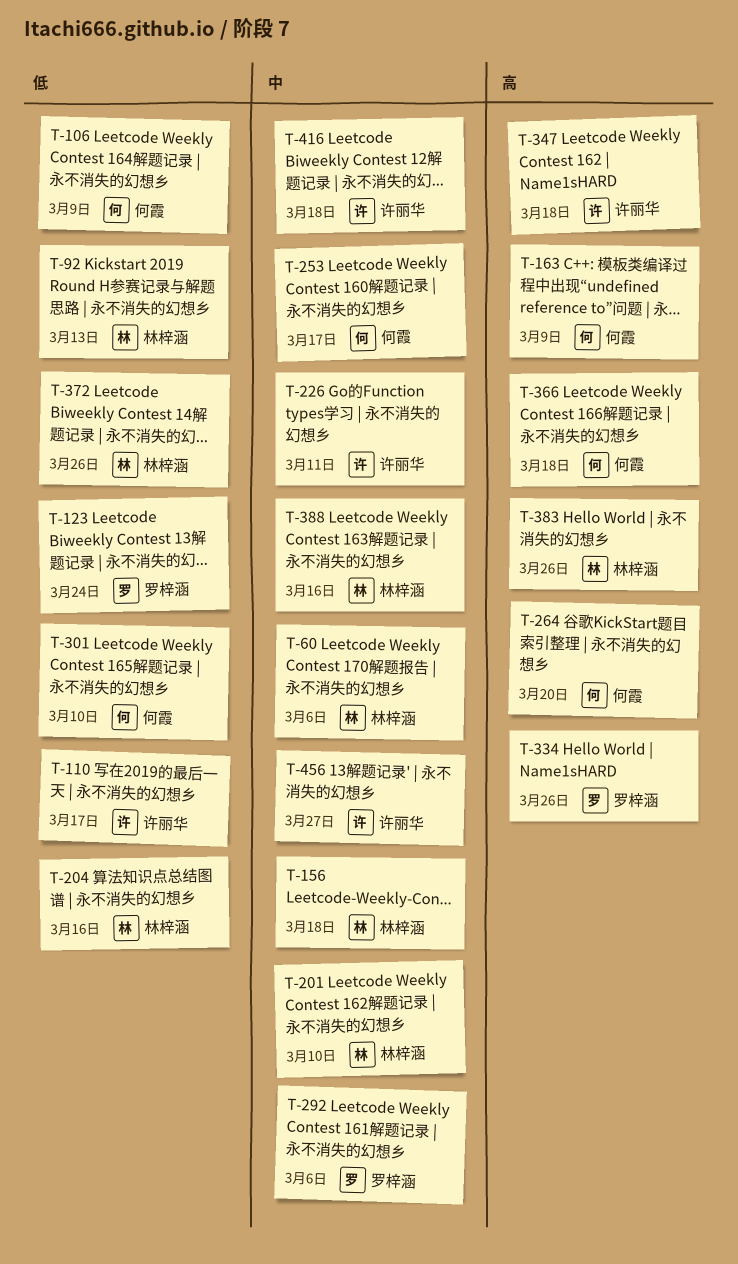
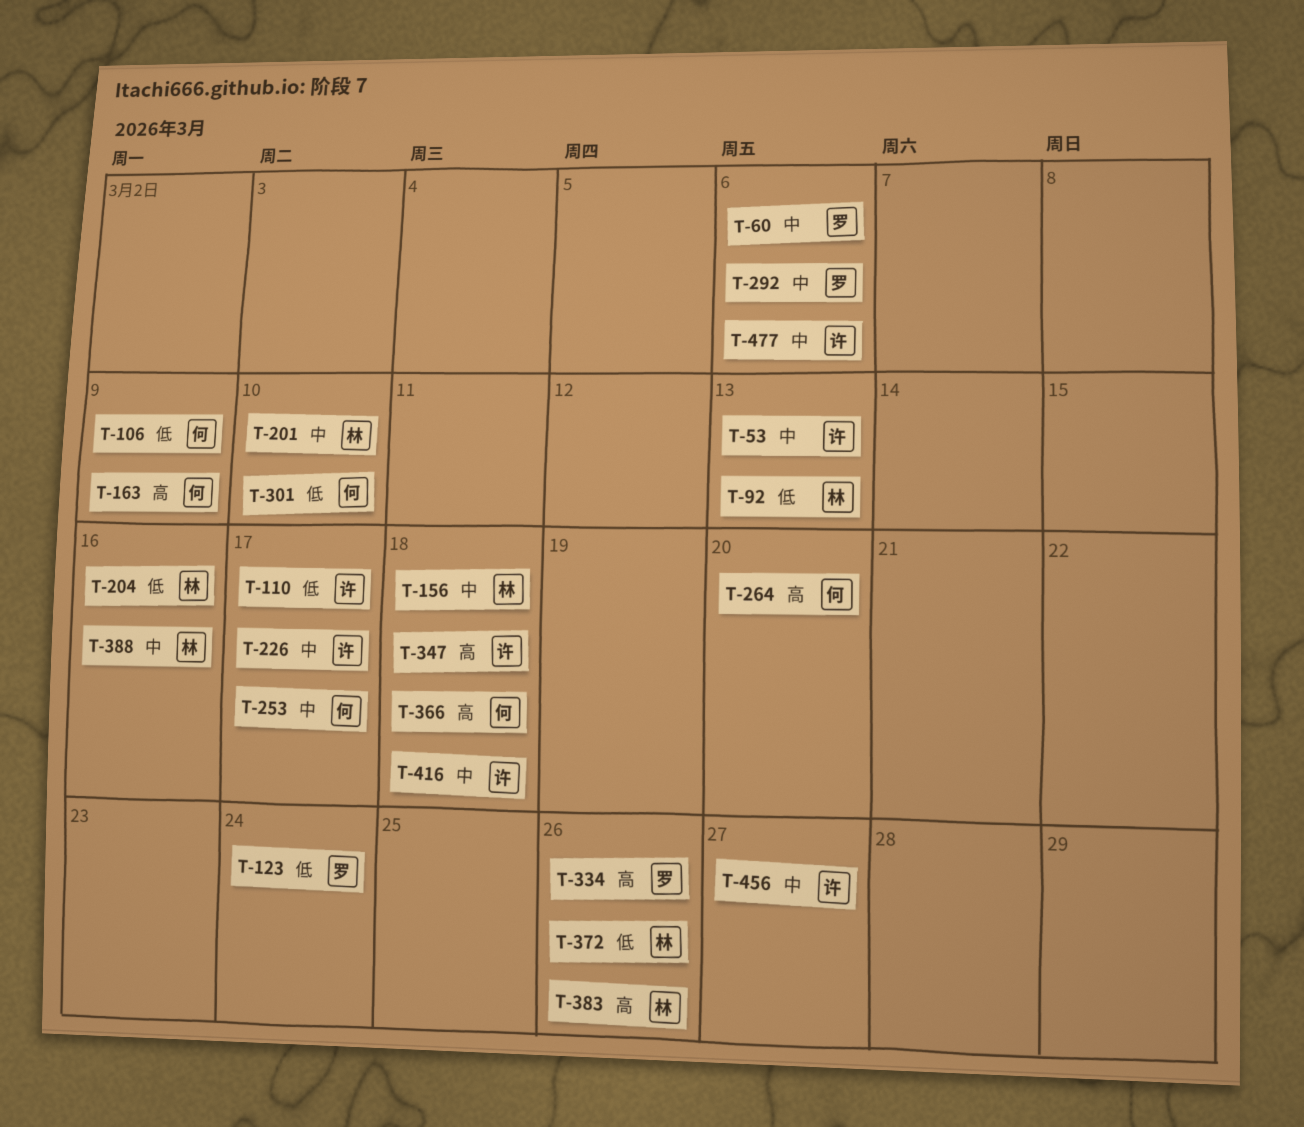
T-53: none -> present
T-60, owner: 林梓涵 -> 罗梓涵
T-226, due: Mar 11 -> Mar 17
T-477: none -> present

